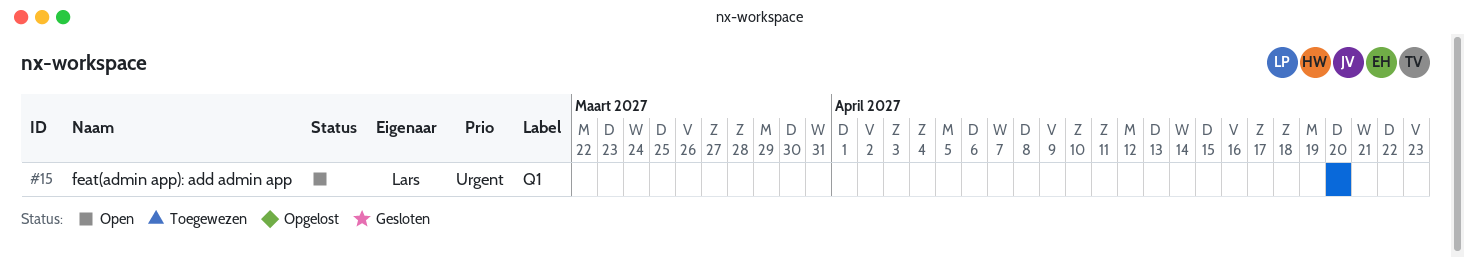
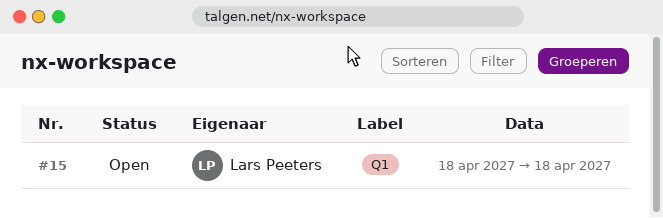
#15, start: Apr 20 -> Apr 18
#15, due: Apr 20 -> Apr 18

